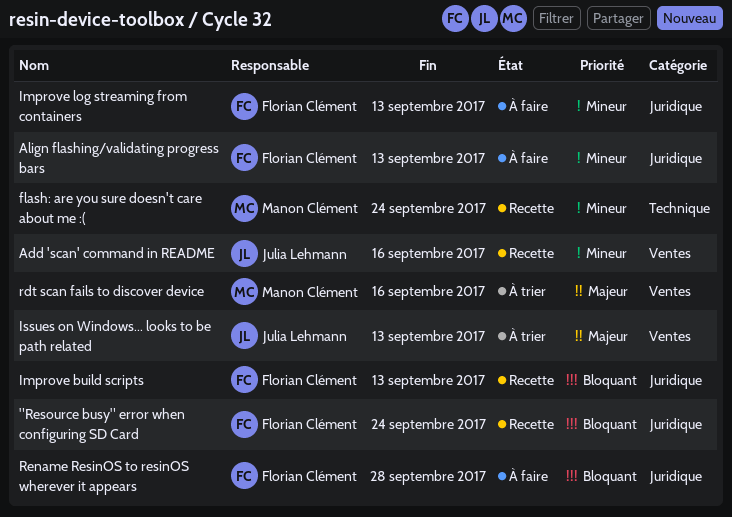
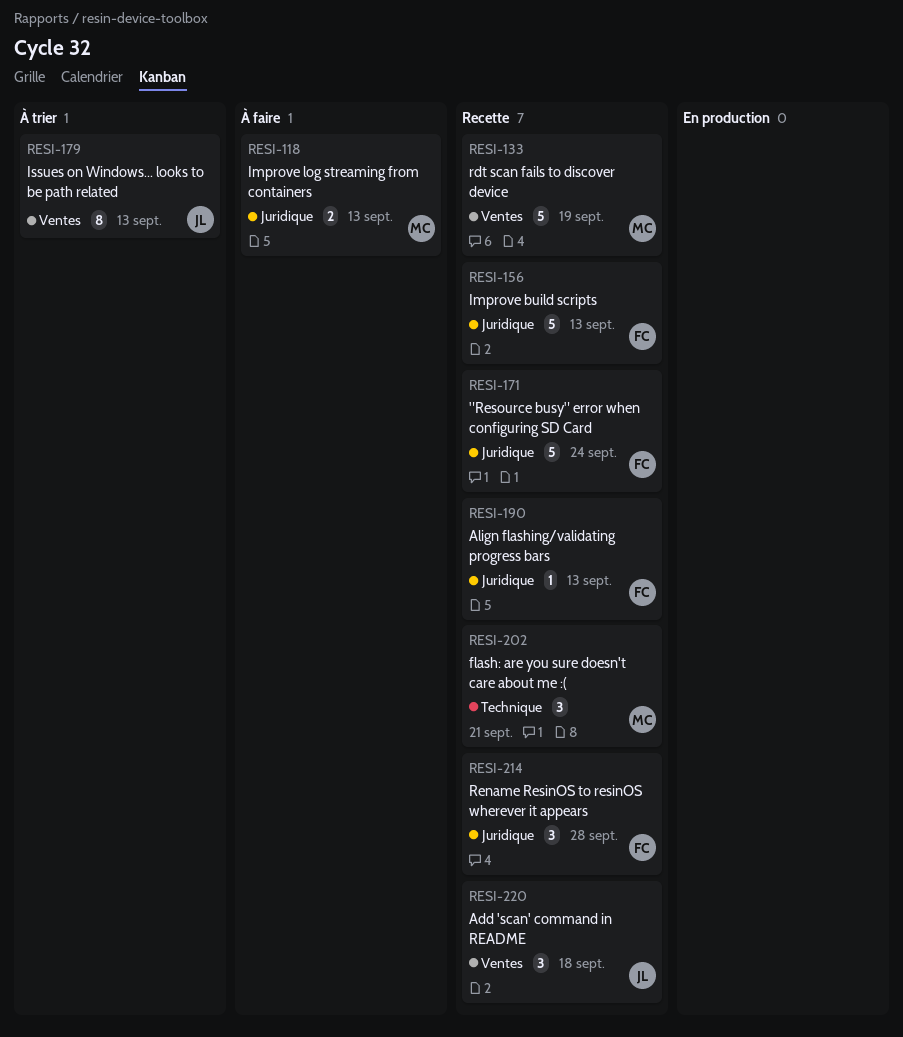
Add 'scan' command in README, due: Sep 16 -> Sep 18
Align flashing/validating progress bars, status: À faire -> Recette
flash: are you sure doesn't care about me :(, due: Sep 24 -> Sep 21
Improve log streaming from containers, owner: Florian Clément -> Manon Clément
rdt scan fails to discover device, status: À trier -> Recette
rdt scan fails to discover device, due: Sep 16 -> Sep 19
Rename ResinOS to resinOS wherever it appears, status: À faire -> Recette

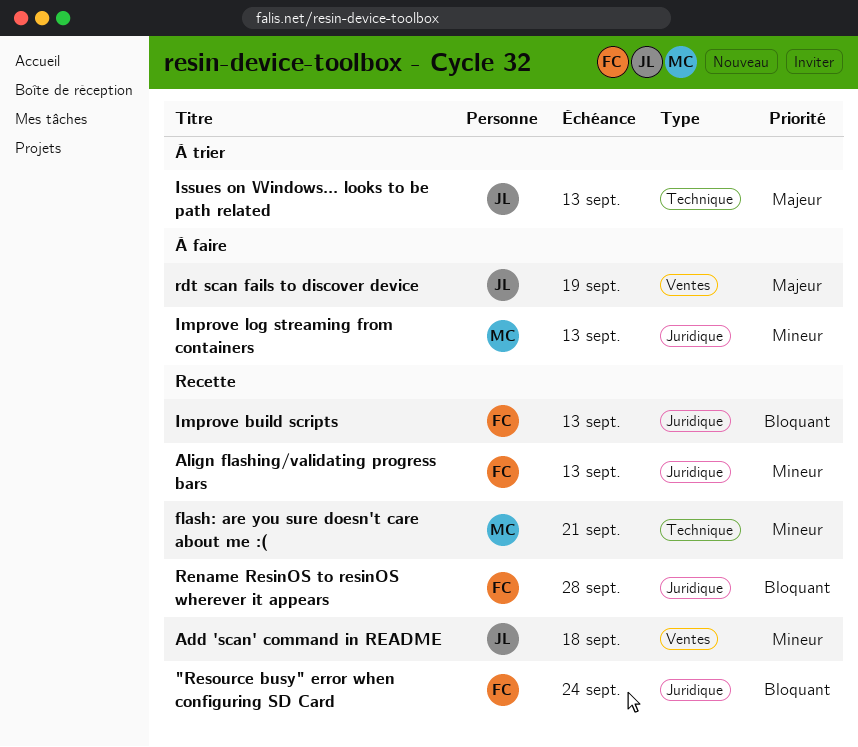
Issues on Windows... looks to be path related, label: Ventes -> Technique
rdt scan fails to discover device, status: Recette -> À faire
rdt scan fails to discover device, owner: MC -> JL

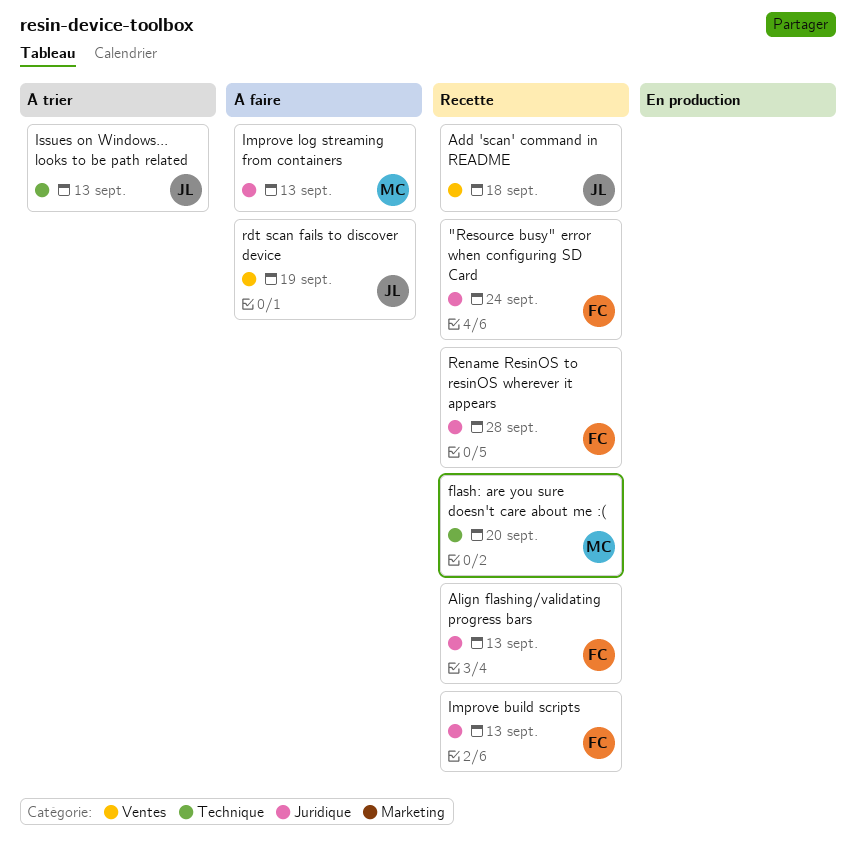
flash: are you sure doesn't care about me :(, due: Sep 21 -> Sep 20

